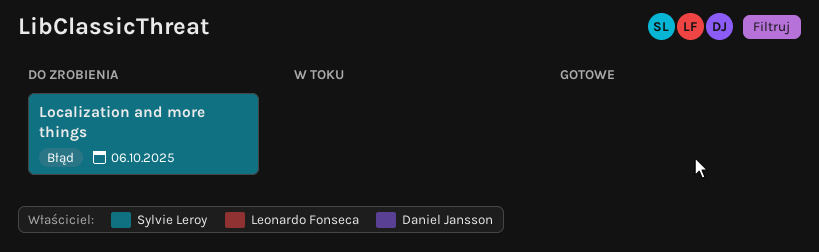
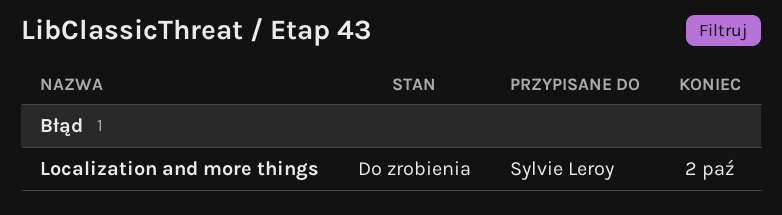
Localization and more things, due: Oct 6 -> Oct 2

